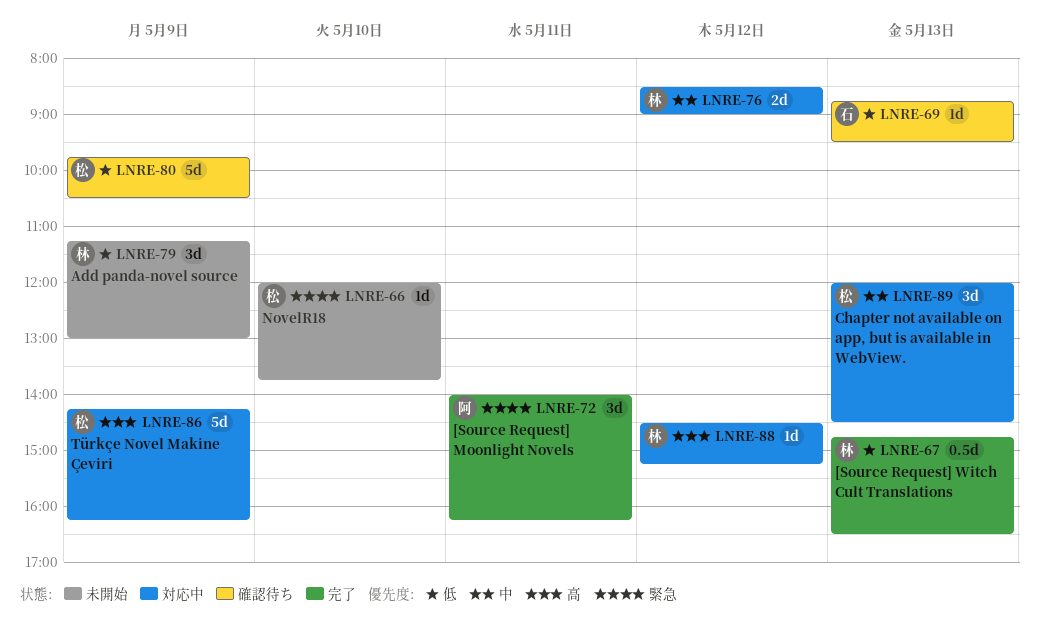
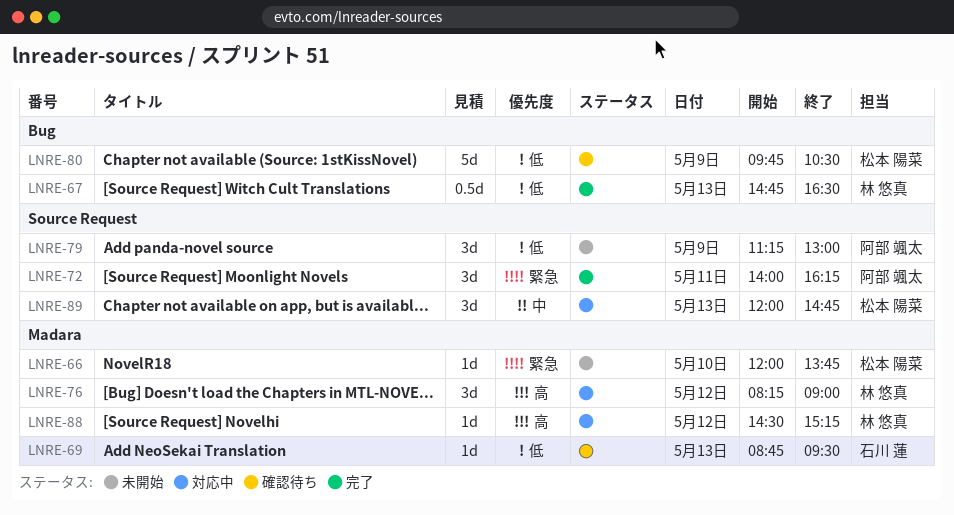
LNRE-76, priority: 中 -> 高
LNRE-76, estimate: 2d -> 3d
LNRE-76, begins: 08:30 -> 08:15
LNRE-79, owner: 林 悠真 -> 阿部 颯太
LNRE-86: present -> none
LNRE-89, ends: 14:30 -> 14:45

